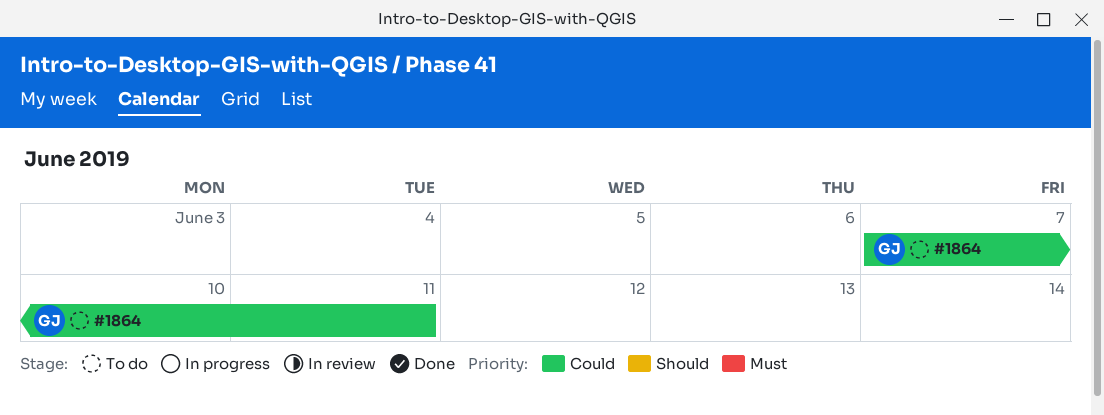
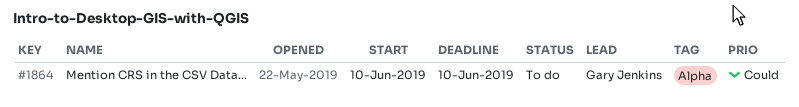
#1864, start: Jun 7 -> Jun 10
#1864, due: Jun 11 -> Jun 10

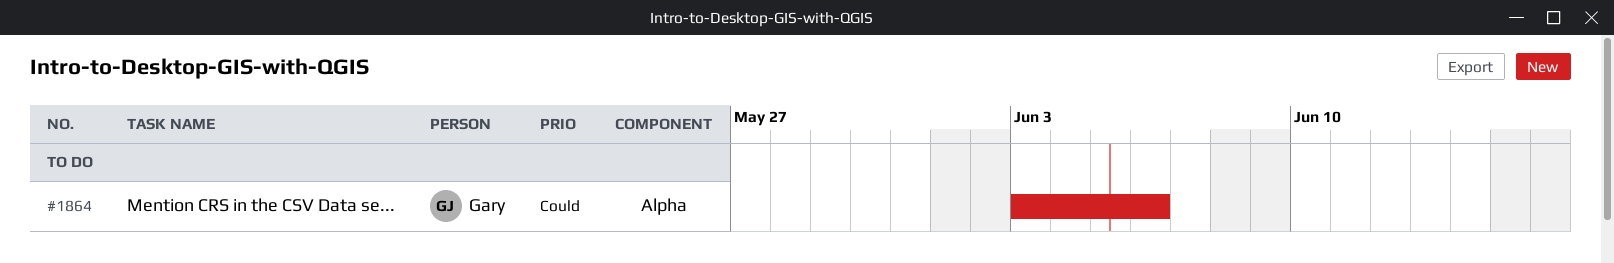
#1864, start: Jun 10 -> Jun 3
#1864, due: Jun 10 -> Jun 6

